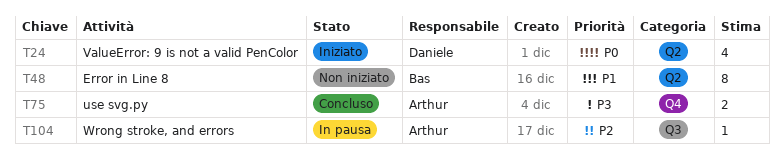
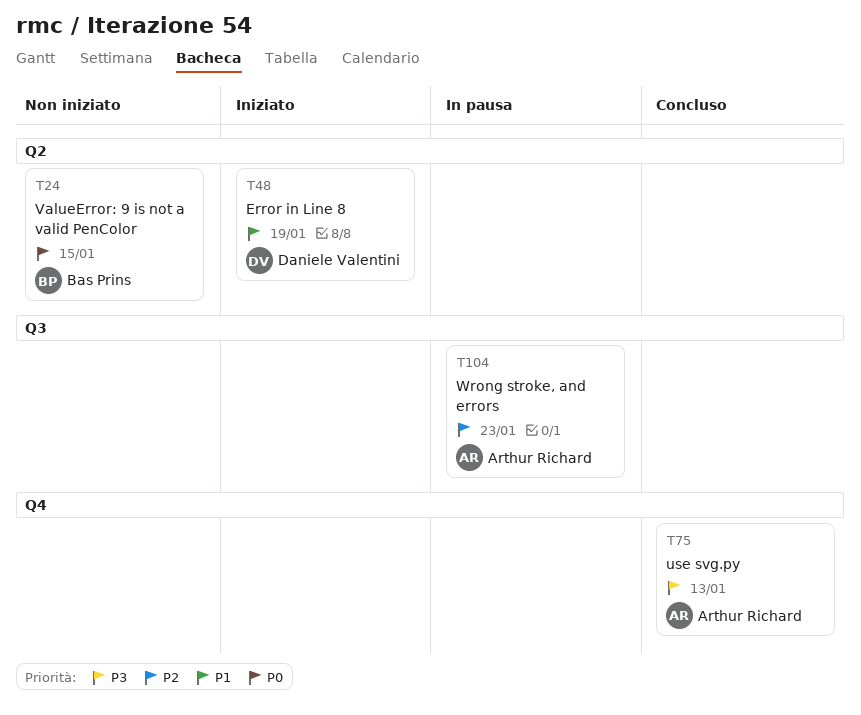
T24, status: Iniziato -> Non iniziato
T24, owner: Daniele Valentini -> Bas Prins
T48, status: Non iniziato -> Iniziato
T48, owner: Bas Prins -> Daniele Valentini

